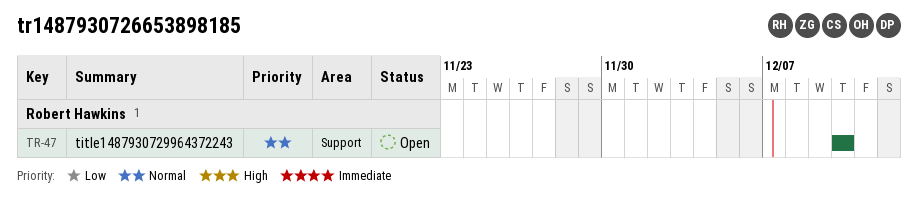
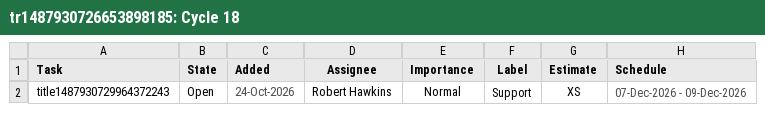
title1487930729964372243, start: Dec 10 -> Dec 7
title1487930729964372243, due: Dec 10 -> Dec 9

